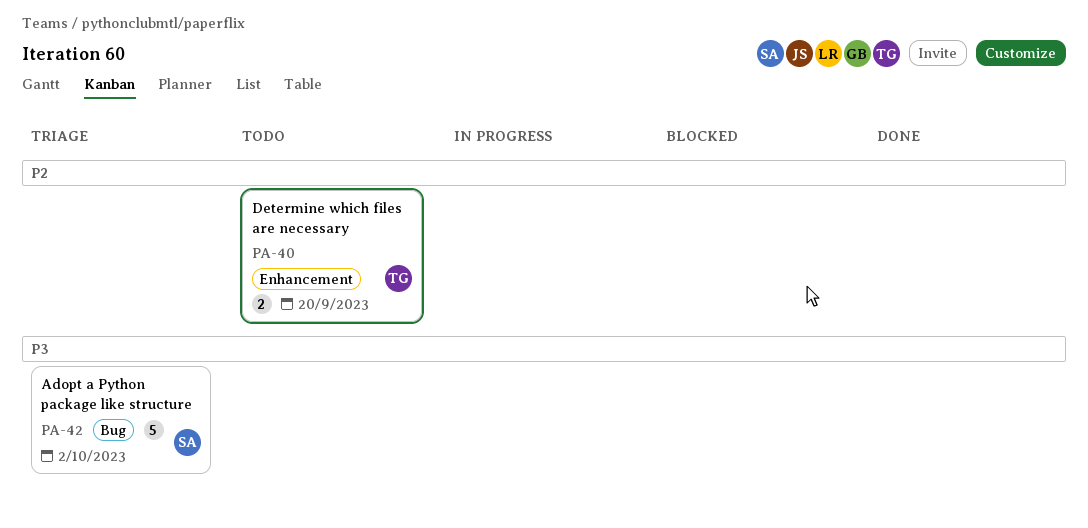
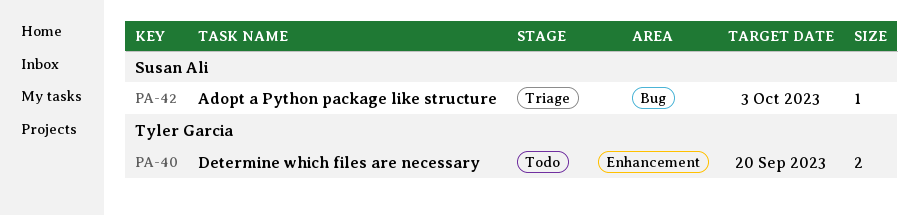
PA-42, estimate: 5 -> 1
PA-42, due: Oct 2 -> Oct 3

